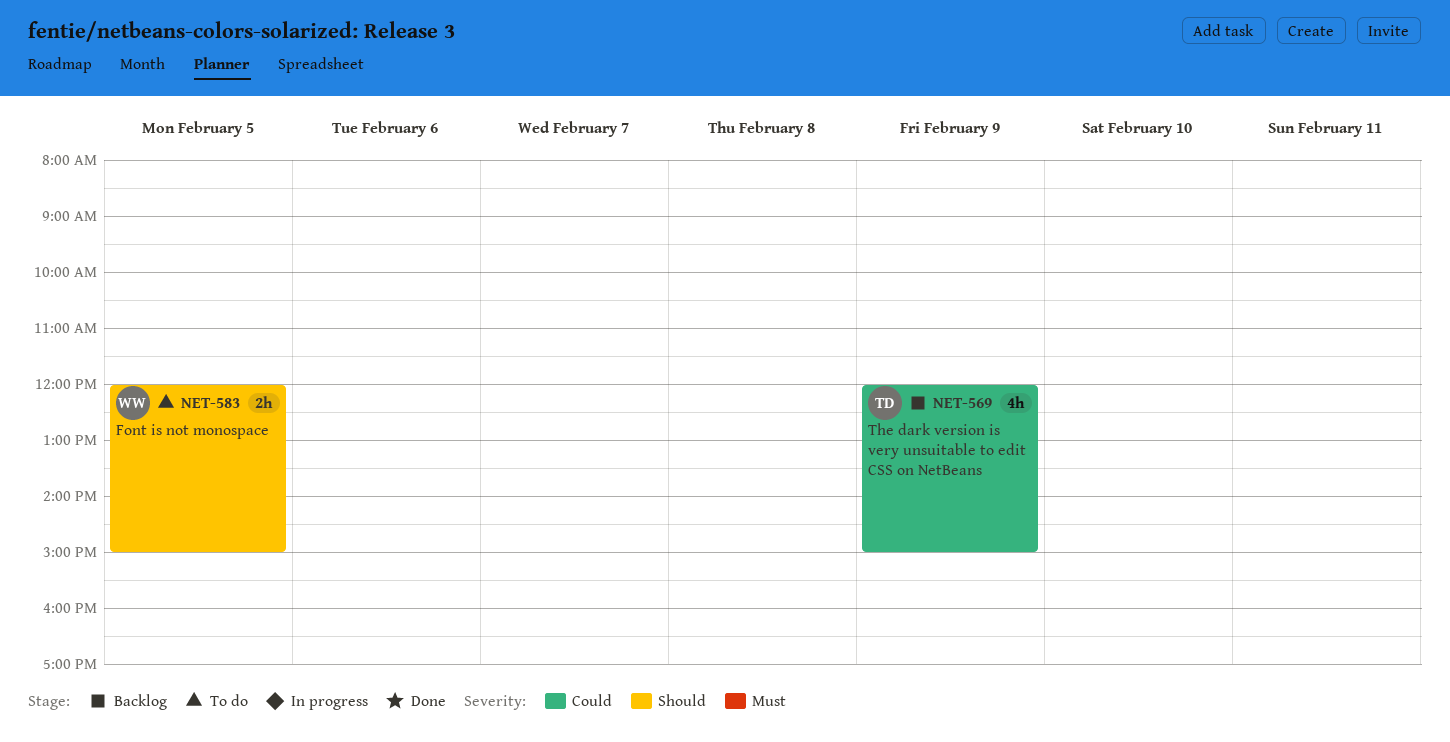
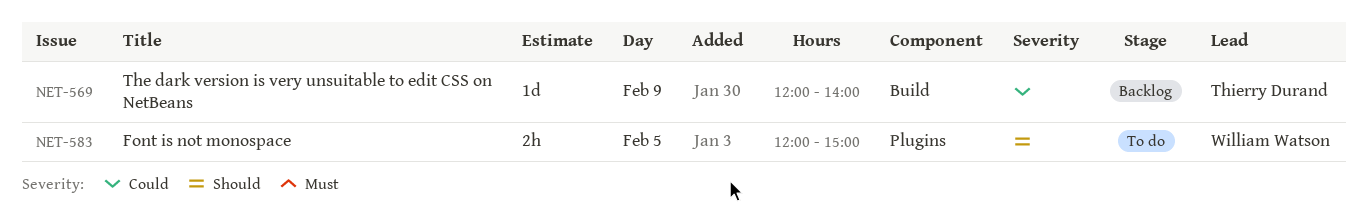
NET-569, estimate: 4h -> 1d
NET-569, ends: 15:00 -> 14:00

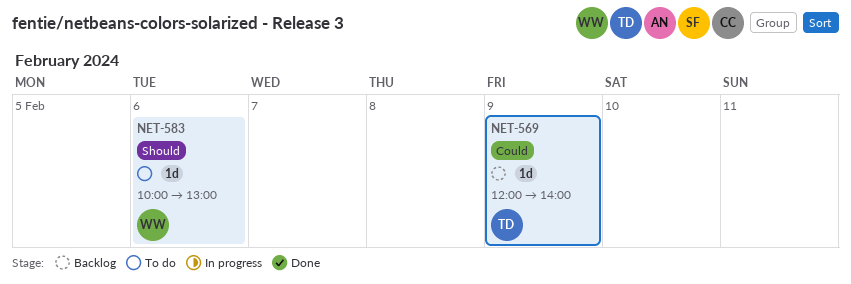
NET-583, estimate: 2h -> 1d
NET-583, day: Feb 5 -> Feb 6
NET-583, begins: 12:00 -> 10:00
NET-583, ends: 15:00 -> 13:00

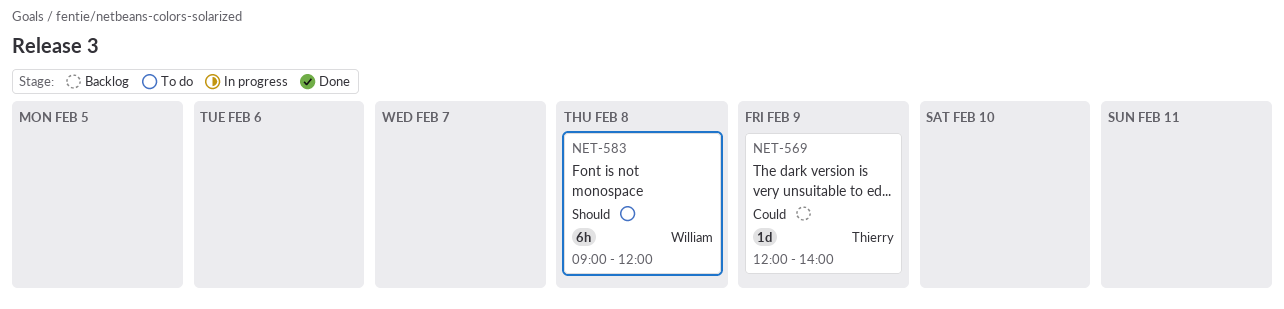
NET-583, estimate: 1d -> 6h
NET-583, day: Feb 6 -> Feb 8
NET-583, begins: 10:00 -> 09:00
NET-583, ends: 13:00 -> 12:00

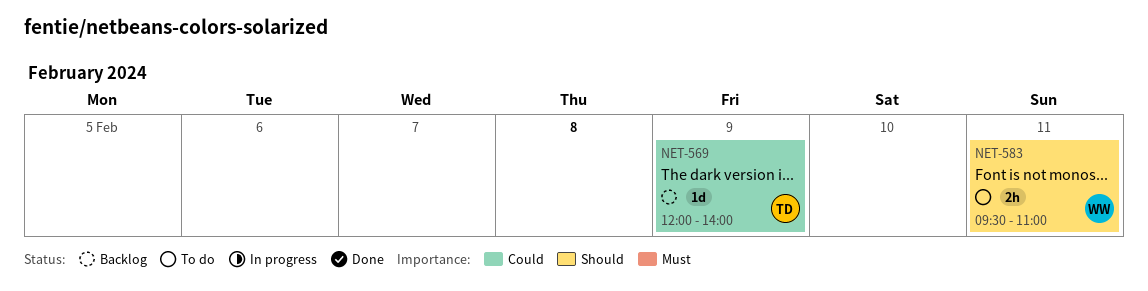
NET-583, estimate: 6h -> 2h
NET-583, day: Feb 8 -> Feb 11
NET-583, begins: 09:00 -> 09:30
NET-583, ends: 12:00 -> 11:00

